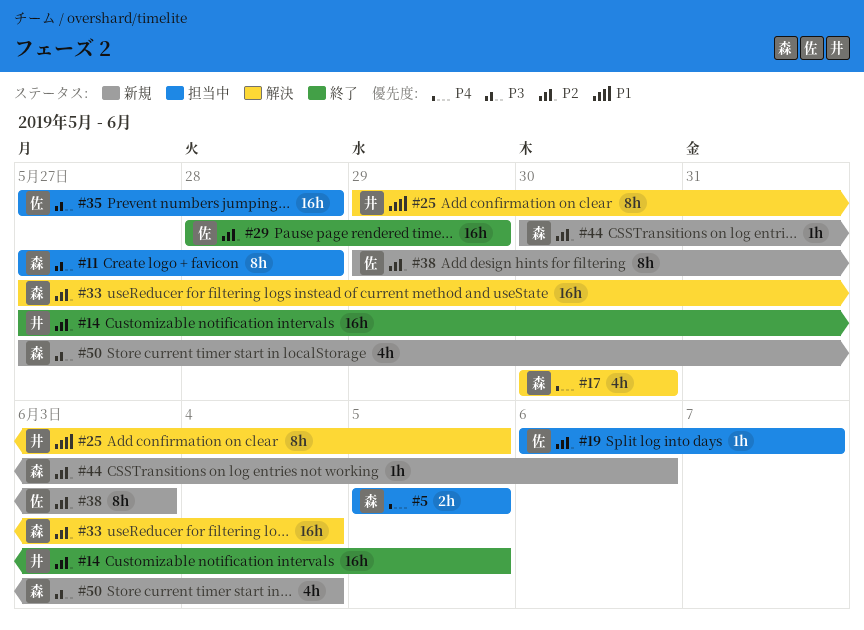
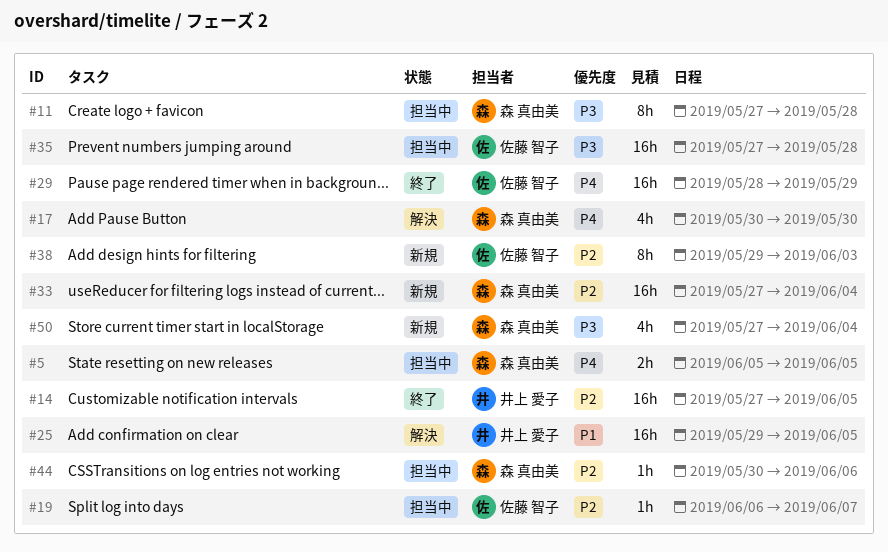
#25, estimate: 8h -> 16h
#29, priority: P2 -> P4
#33, status: 解決 -> 新規
#44, status: 新規 -> 担当中

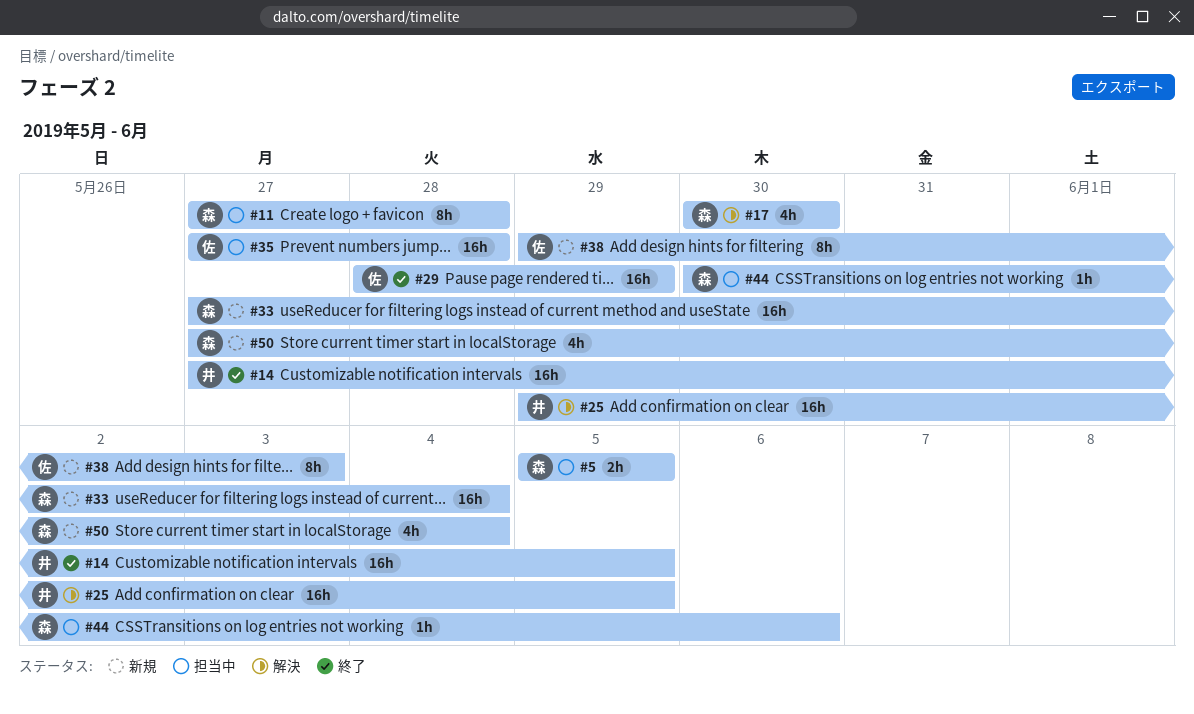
#19: present -> none

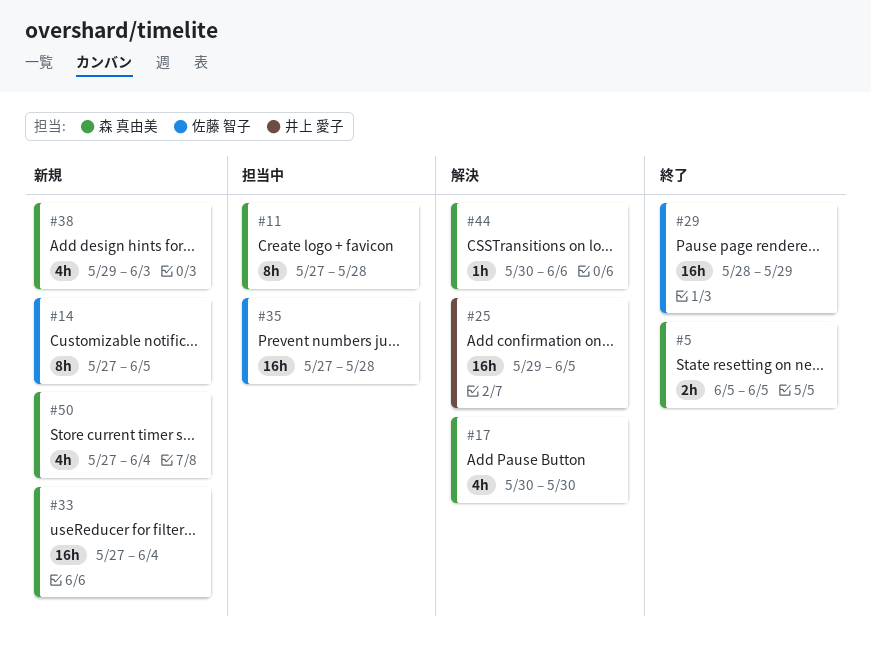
#5, status: 担当中 -> 終了
#14, status: 終了 -> 新規
#14, owner: 井上 愛子 -> 佐藤 智子
#14, estimate: 16h -> 8h
#38, owner: 佐藤 智子 -> 森 真由美
#38, estimate: 8h -> 4h
#44, status: 担当中 -> 解決

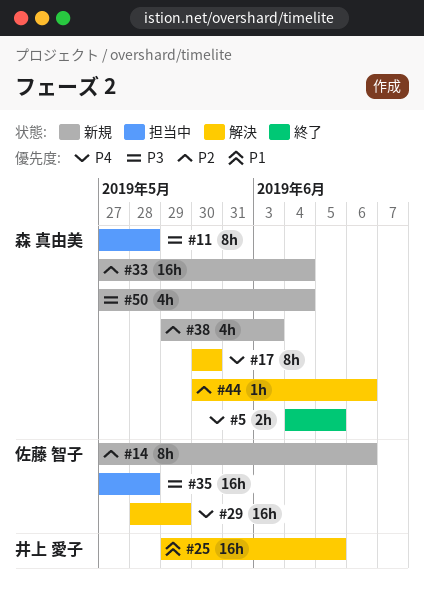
#5, start: Jun 5 -> Jun 4
#14, due: Jun 5 -> Jun 6
#17, estimate: 4h -> 8h
#29, status: 終了 -> 解決

